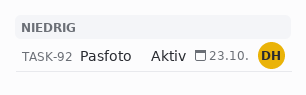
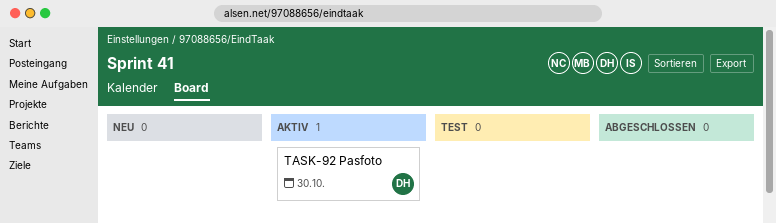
TASK-92, due: Oct 23 -> Oct 30

